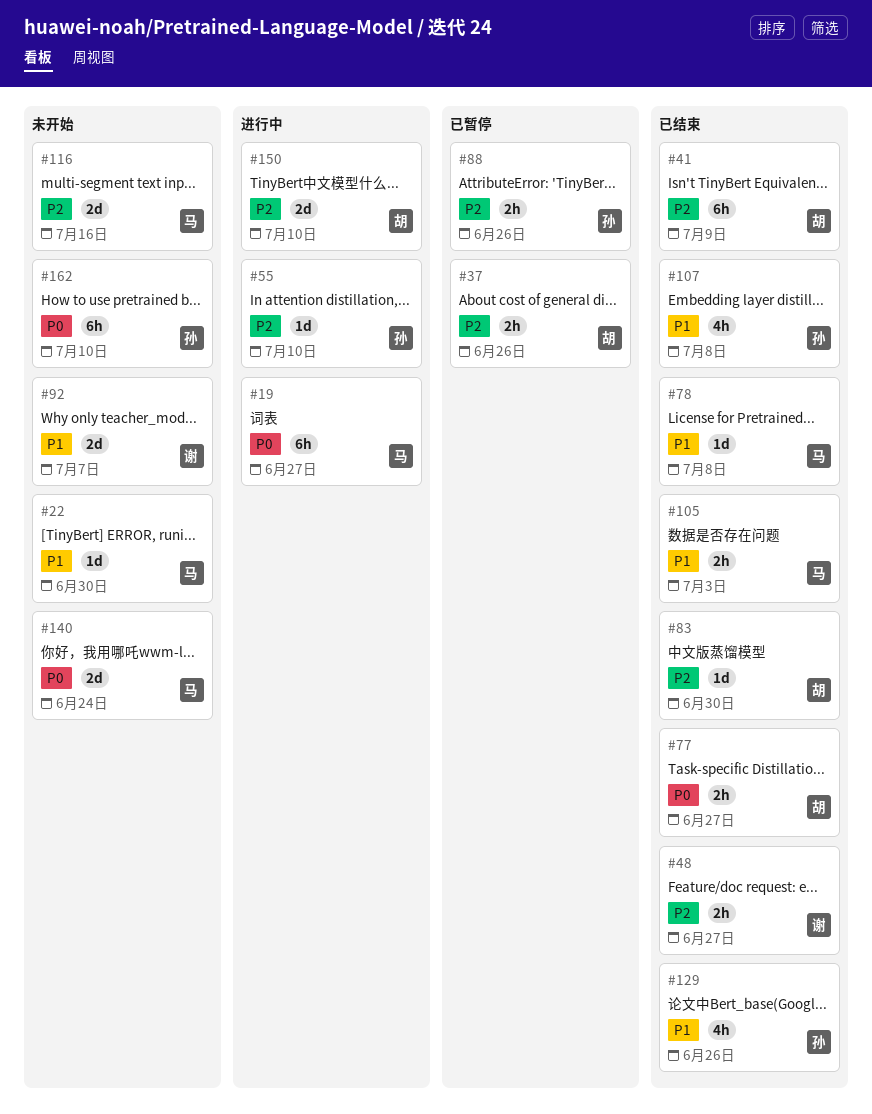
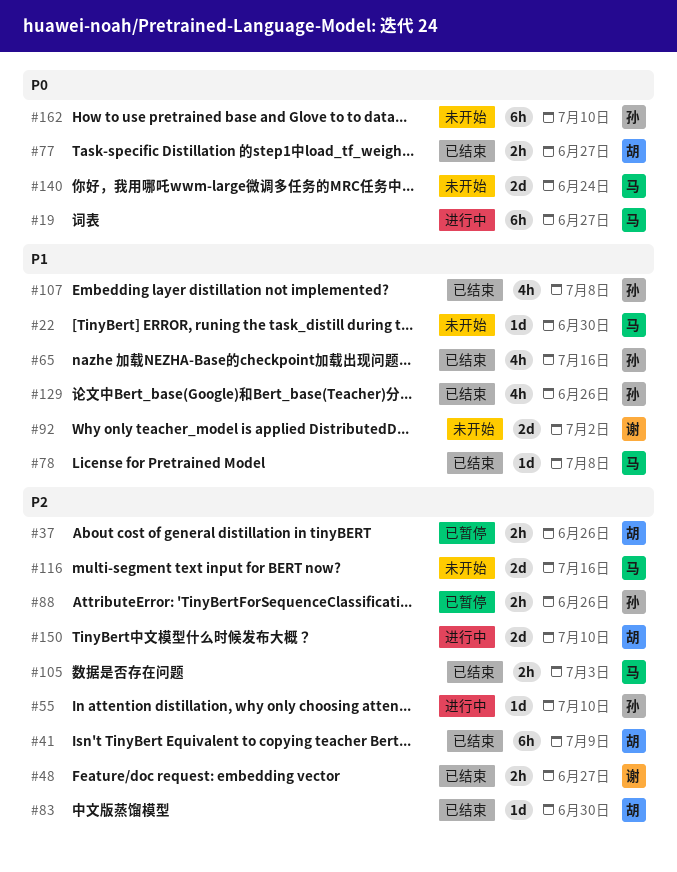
#65: none -> present
#92, due: Jul 7 -> Jul 2
#105, priority: P1 -> P2

